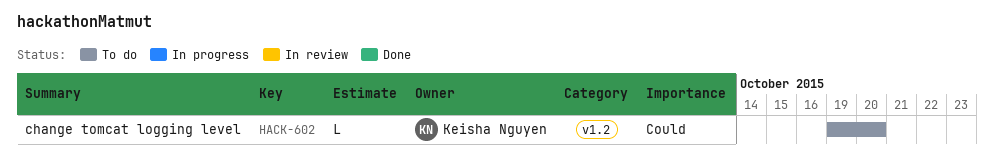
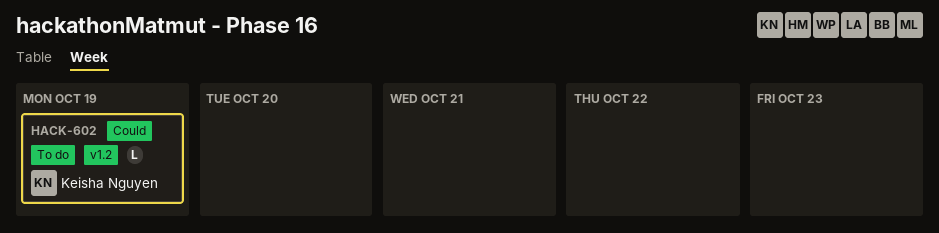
HACK-602, due: Oct 20 -> Oct 19

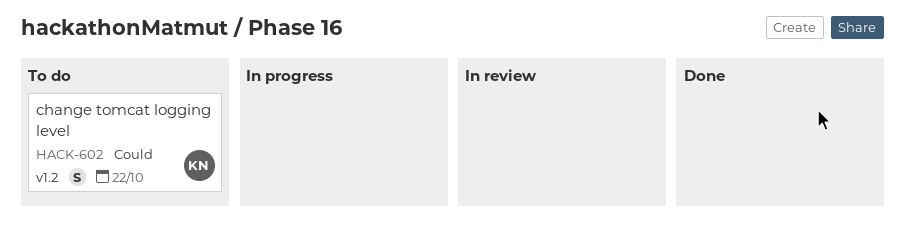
HACK-602, estimate: L -> S
HACK-602, due: Oct 19 -> Oct 22

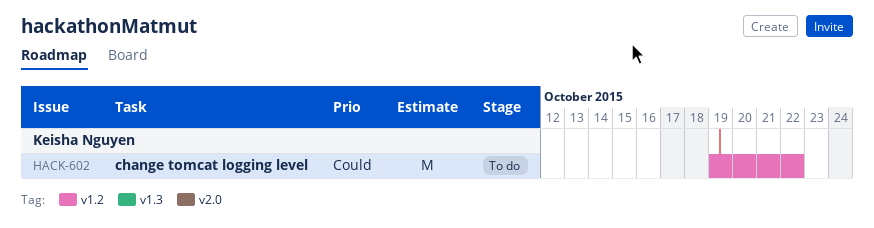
HACK-602, estimate: S -> M

